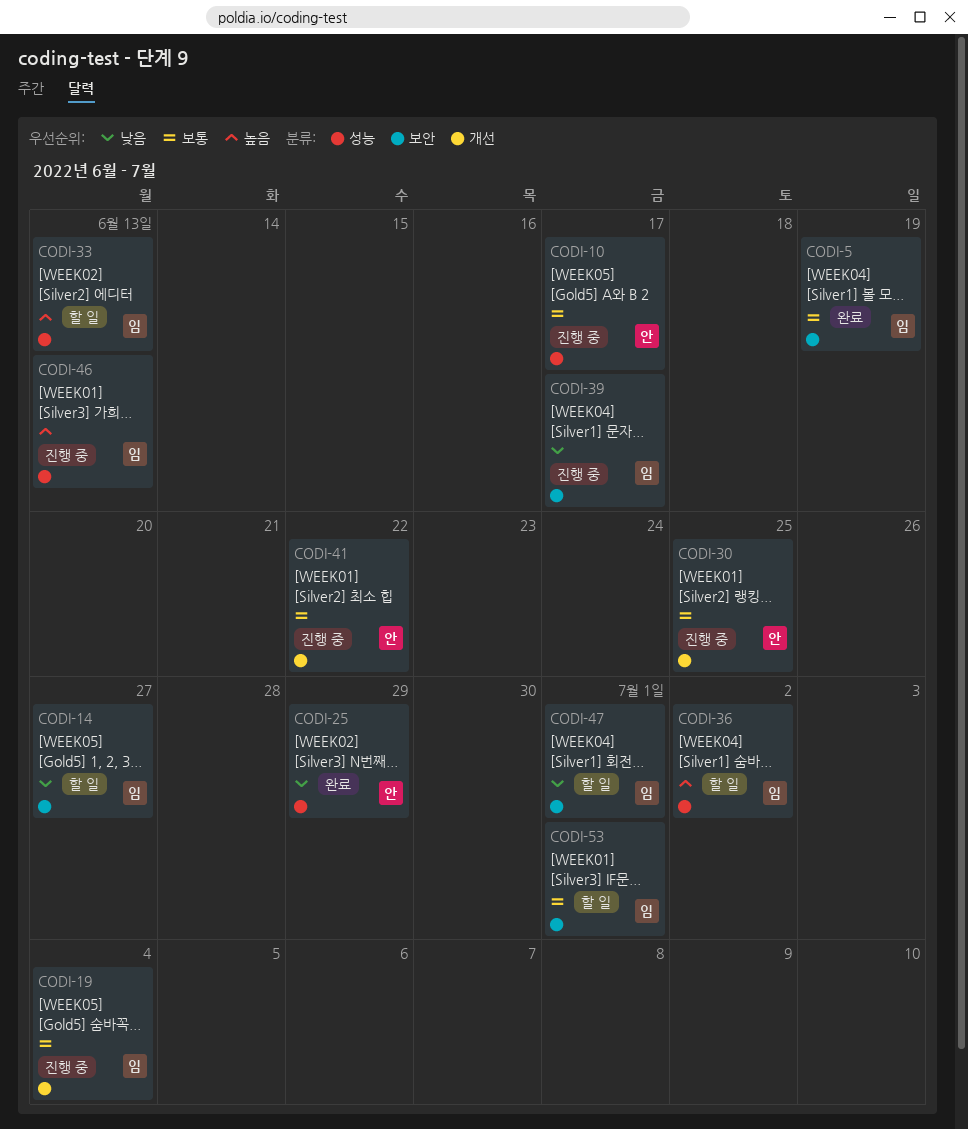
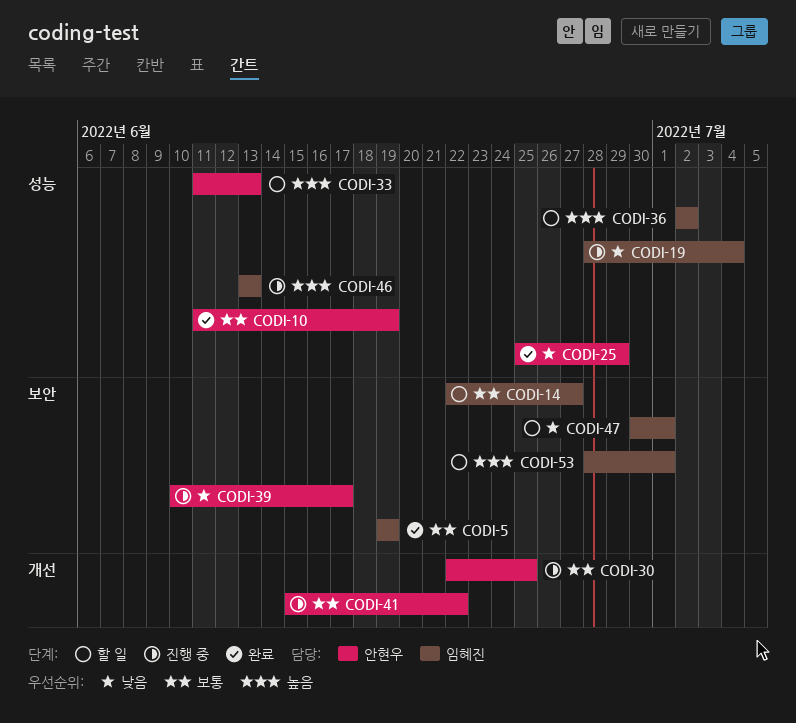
CODI-10, status: 진행 중 -> 완료
CODI-10, due: Jun 17 -> Jun 19
CODI-14, priority: 낮음 -> 보통
CODI-19, priority: 보통 -> 낮음
CODI-19, label: 개선 -> 성능
CODI-33, owner: 임혜진 -> 안현우
CODI-39, owner: 임혜진 -> 안현우
CODI-53, priority: 보통 -> 높음

